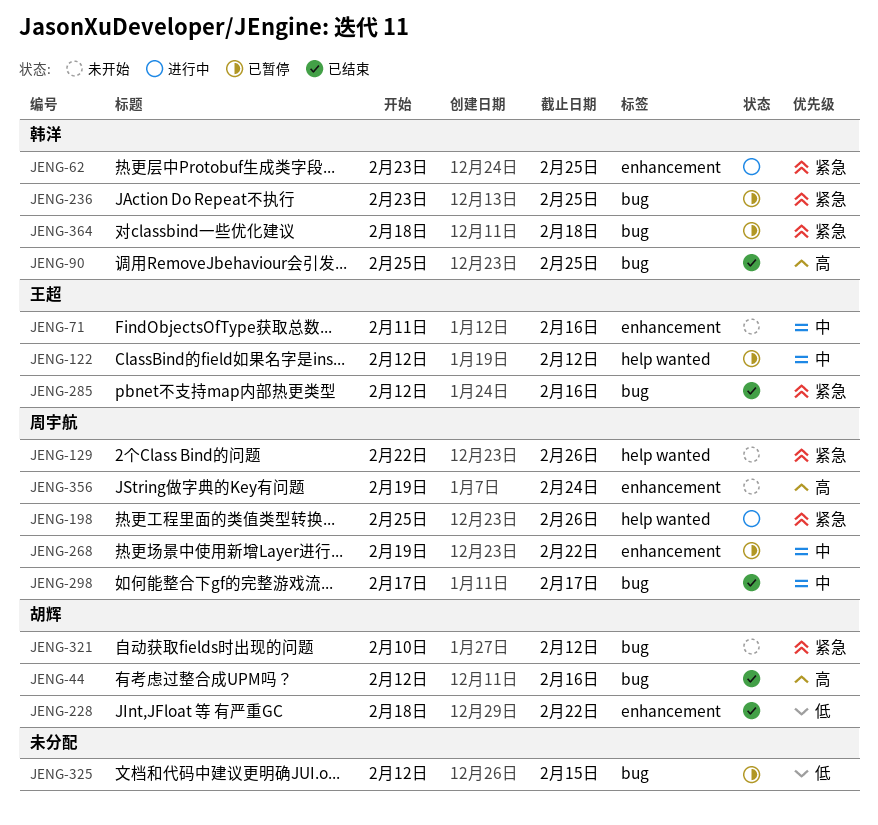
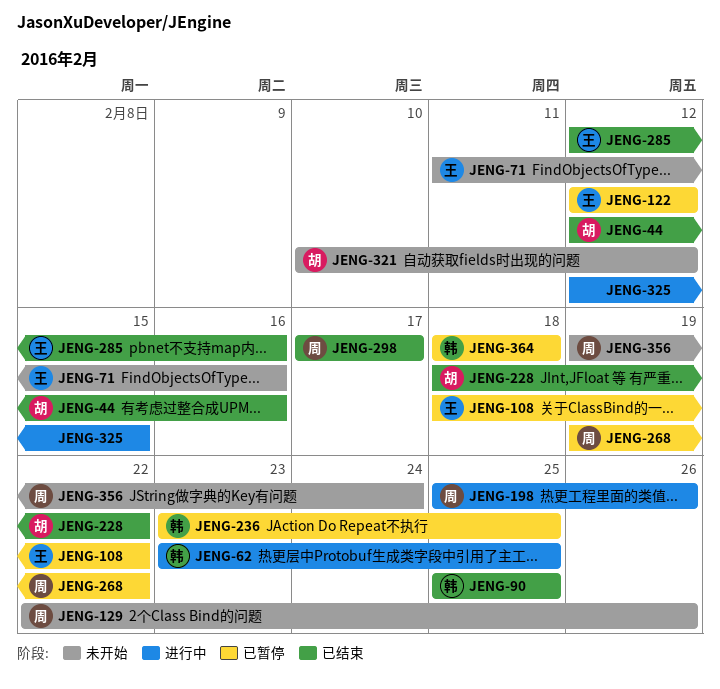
JENG-108: none -> present
JENG-325, status: 已暂停 -> 进行中

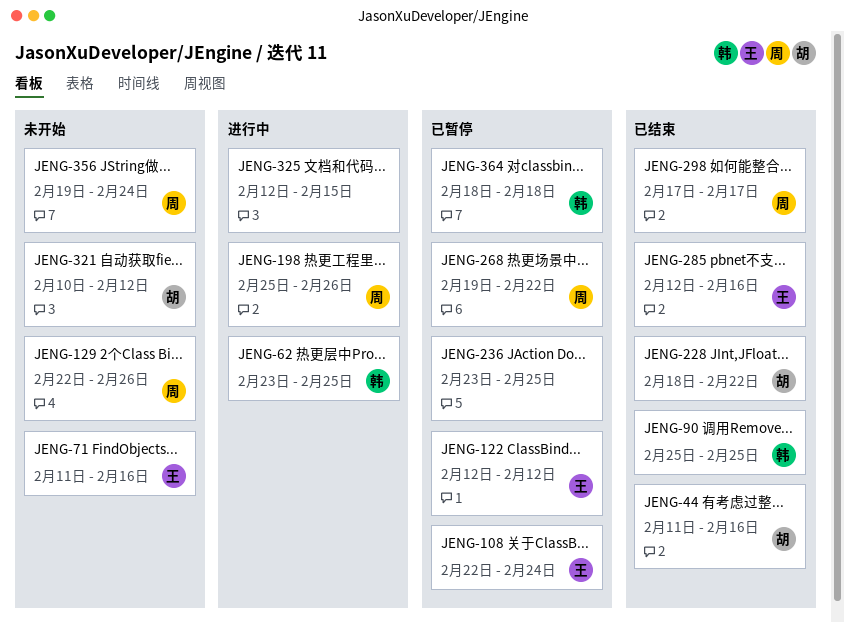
JENG-44, start: Feb 12 -> Feb 11
JENG-108, start: Feb 18 -> Feb 22
JENG-108, due: Feb 22 -> Feb 24
JENG-236, owner: 韩 -> none

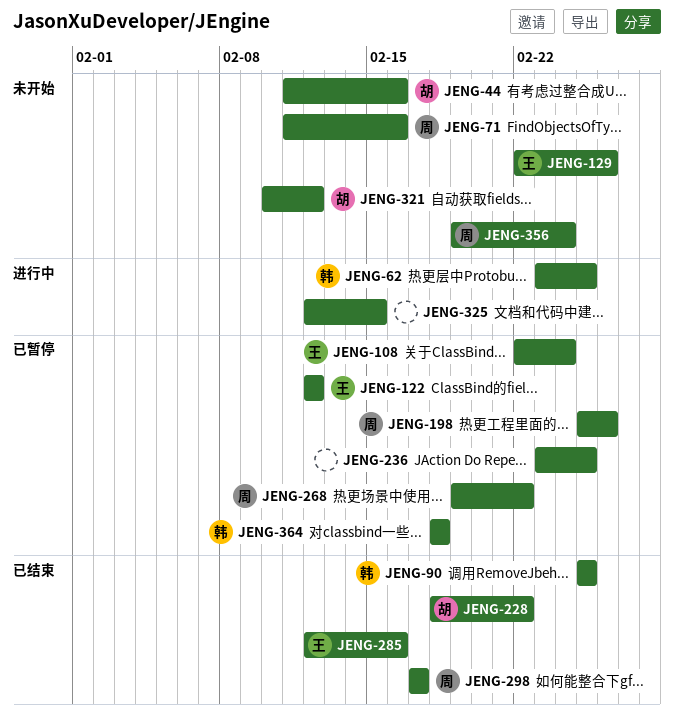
JENG-44, status: 已结束 -> 未开始
JENG-71, owner: 王 -> 周
JENG-129, owner: 周 -> 王
JENG-198, status: 进行中 -> 已暂停

